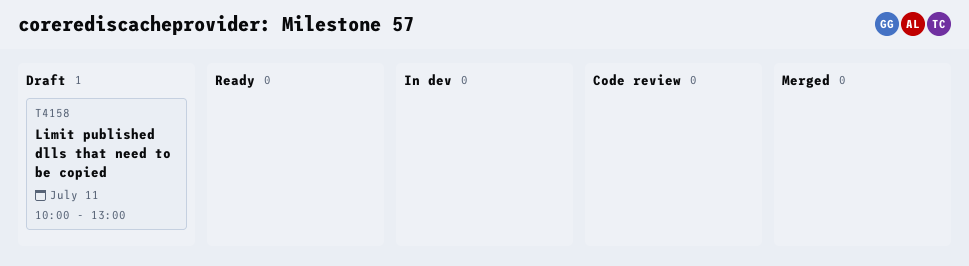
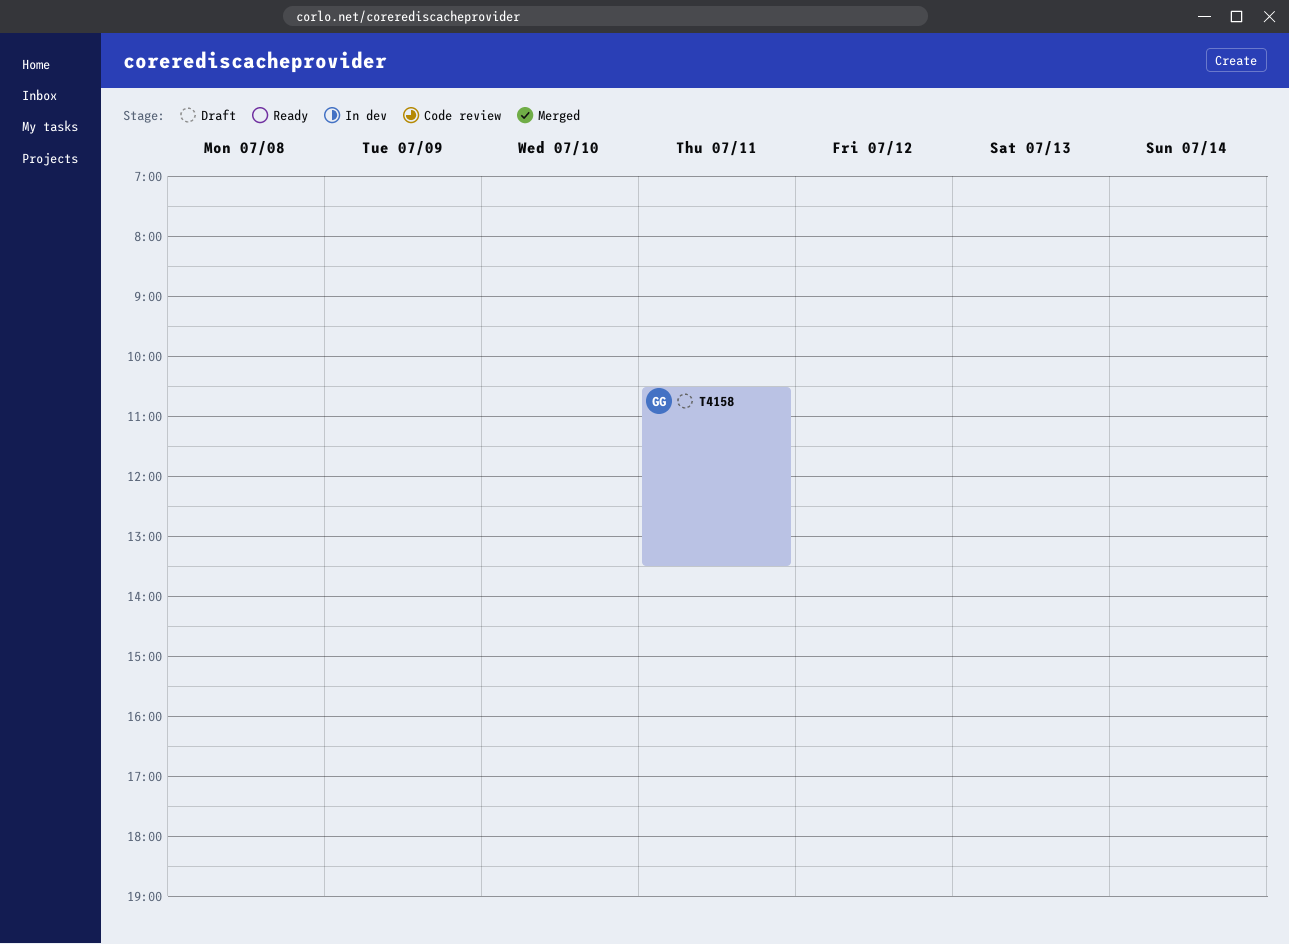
T4158, begins: 10:00 -> 10:30
T4158, ends: 13:00 -> 13:30

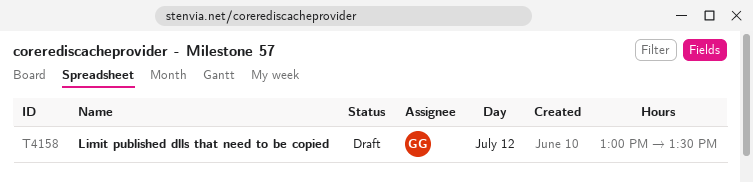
T4158, day: Jul 11 -> Jul 12
T4158, begins: 10:30 -> 13:00

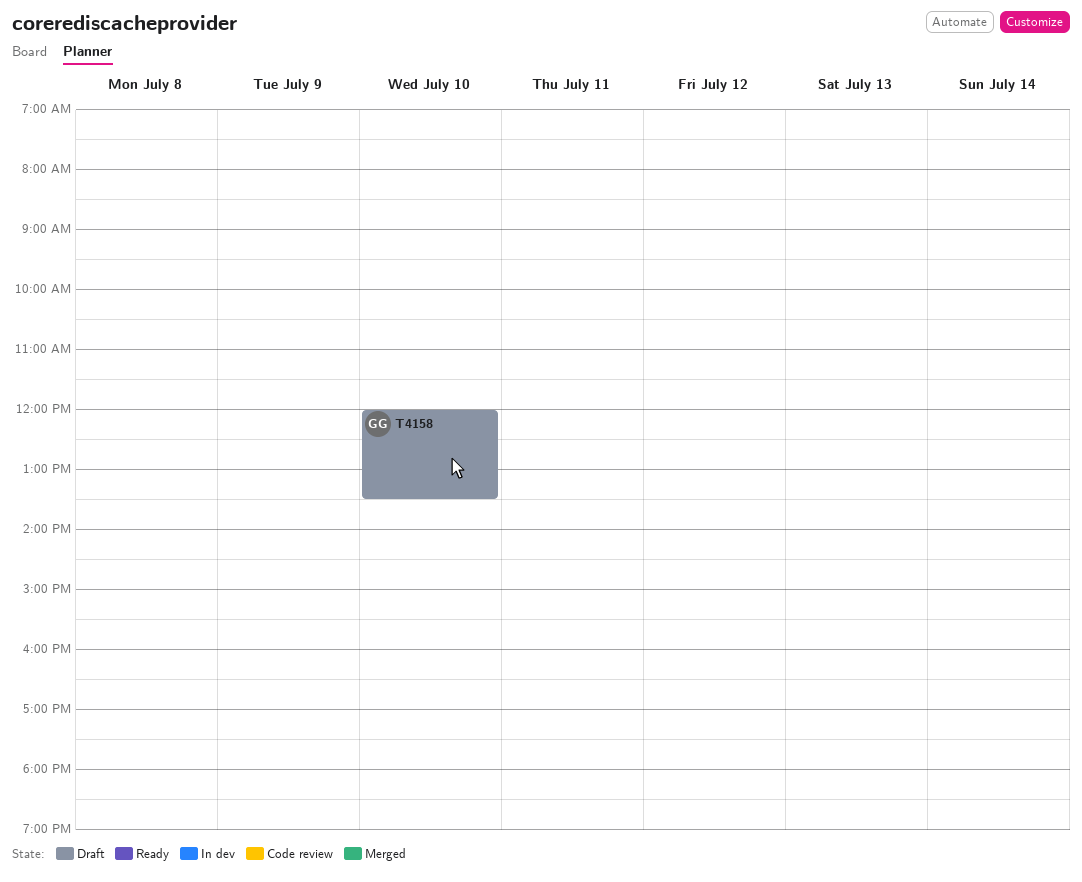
T4158, day: Jul 12 -> Jul 10
T4158, begins: 13:00 -> 12:00

